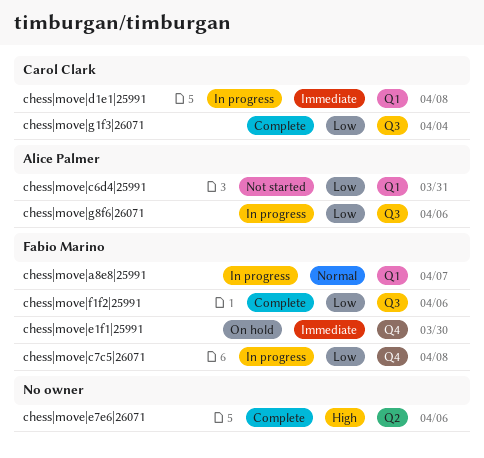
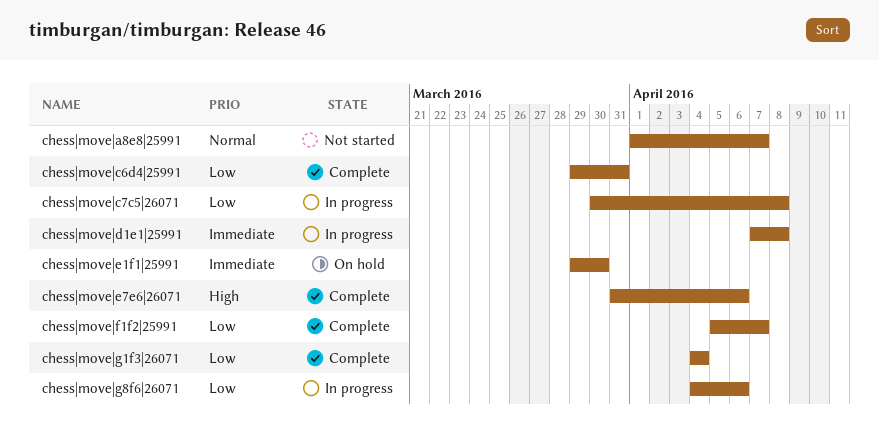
chess|move|a8e8|25991, status: In progress -> Not started
chess|move|c6d4|25991, status: Not started -> Complete
chess|move|f1f2|25991, due: Apr 6 -> Apr 7

